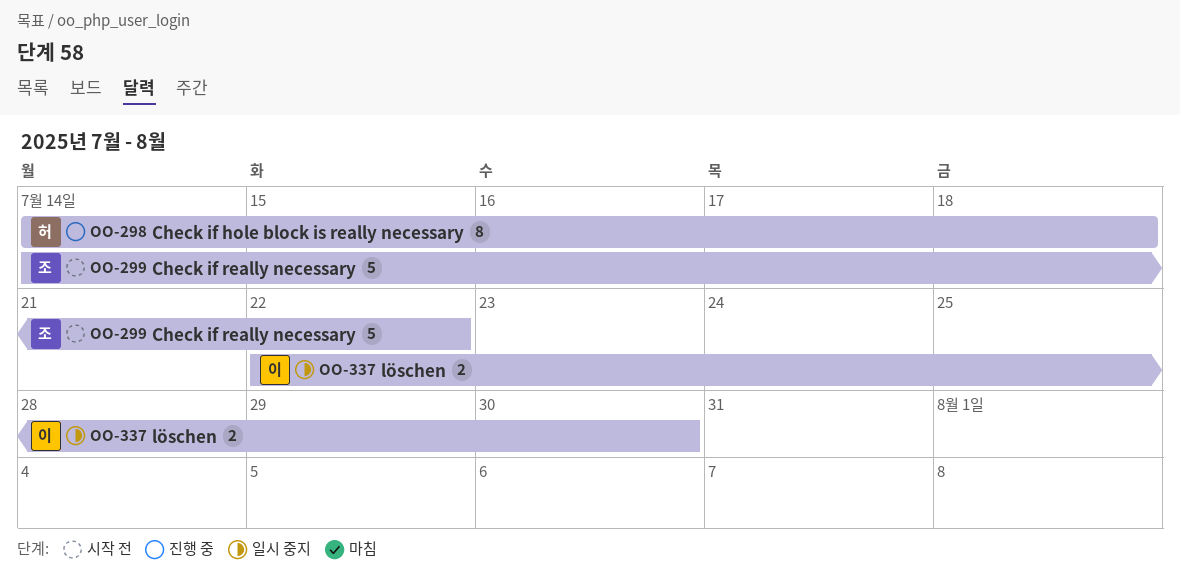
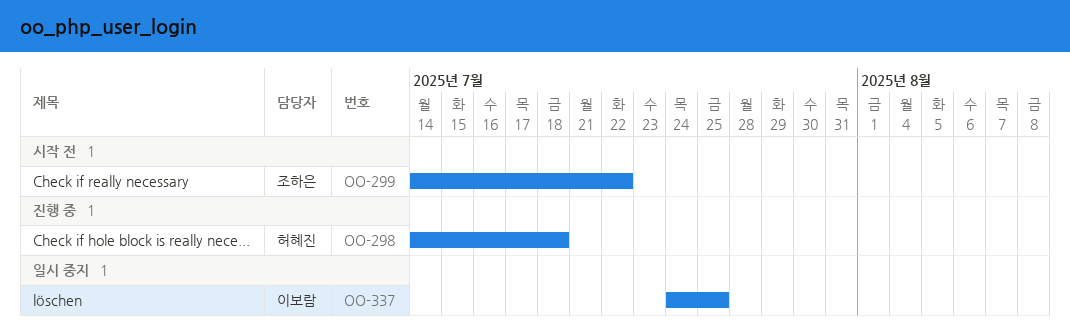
OO-337, start: Jul 22 -> Jul 24
OO-337, due: Jul 30 -> Jul 25

